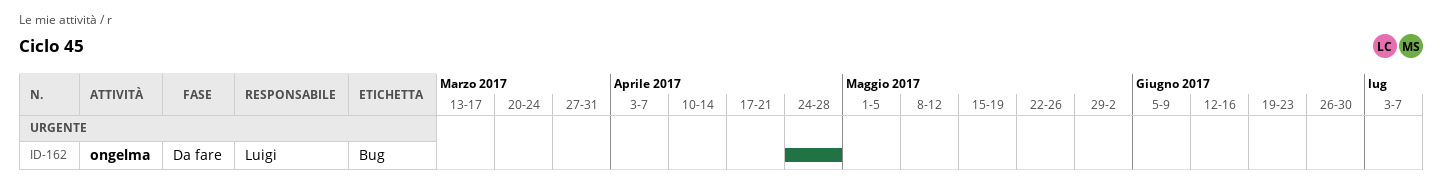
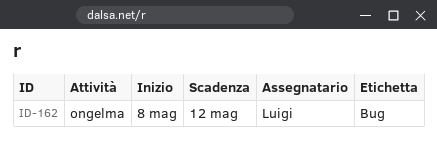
ID-162, start: Apr 24 -> May 8
ID-162, due: Apr 28 -> May 12

